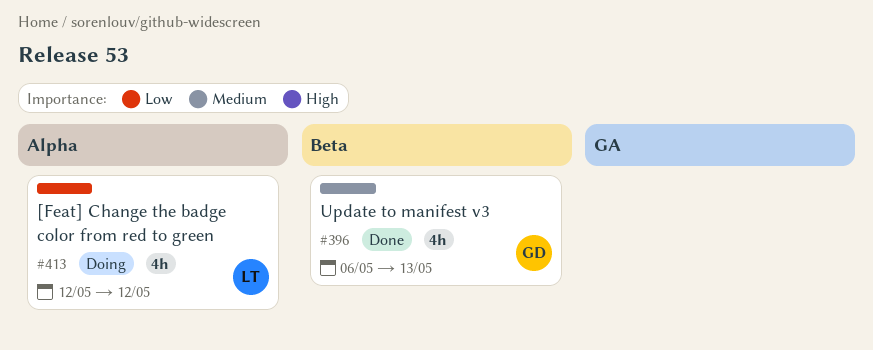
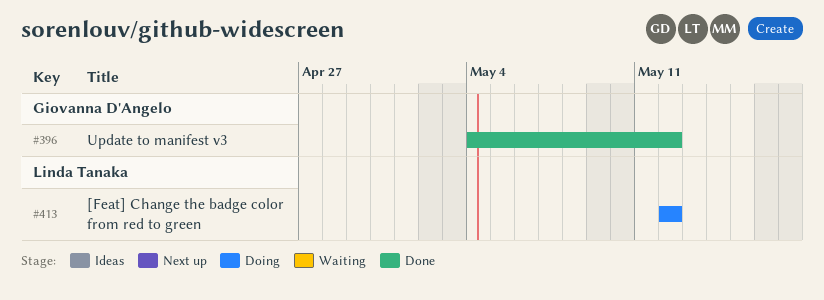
#396, start: May 6 -> May 4
#396, due: May 13 -> May 12

